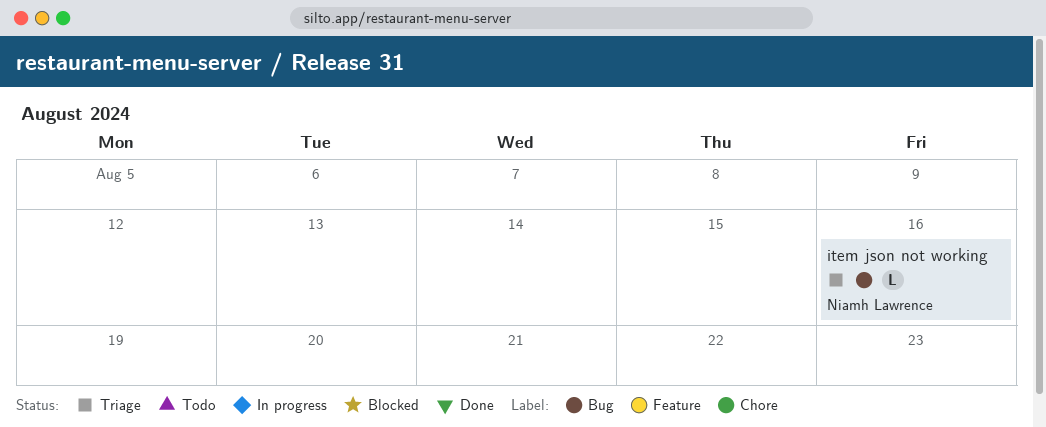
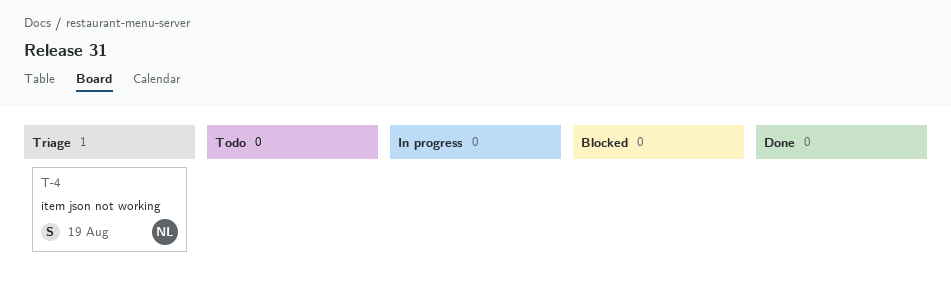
item json not working, estimate: L -> S
item json not working, due: Aug 16 -> Aug 19

